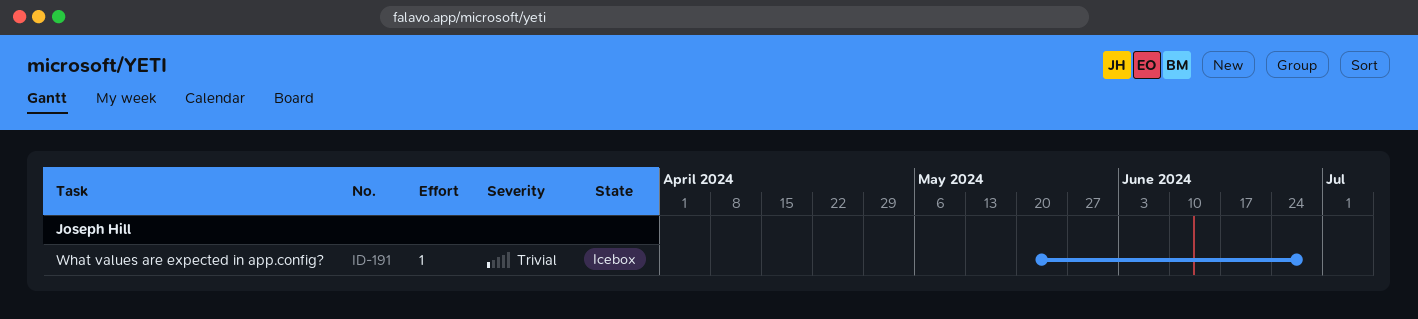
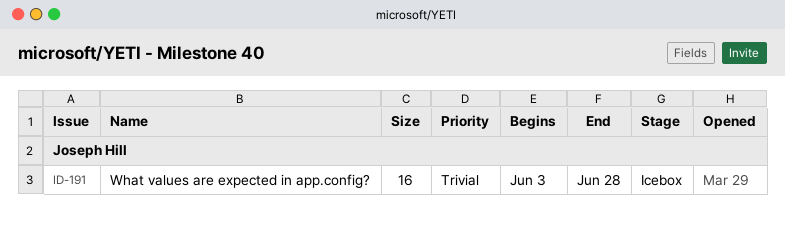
ID-191, estimate: 1 -> 16
ID-191, start: May 20 -> Jun 3

